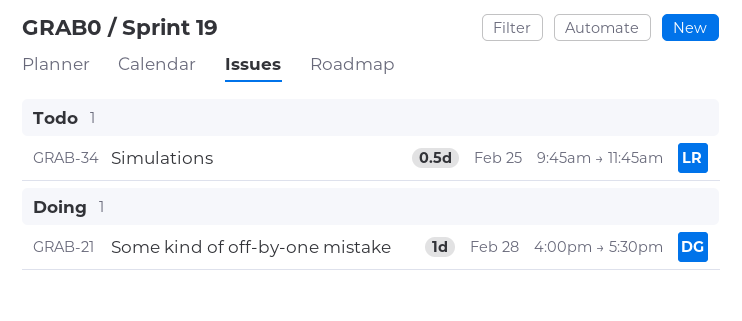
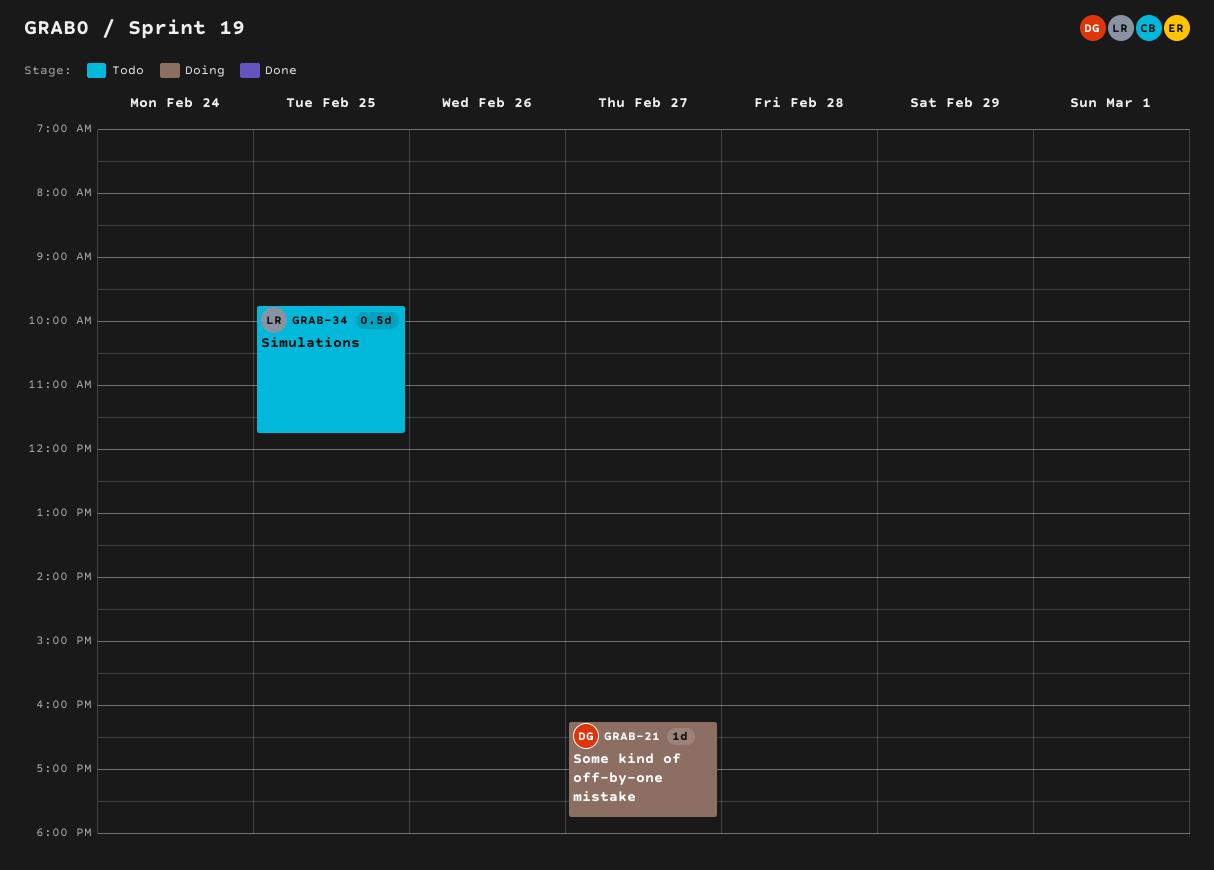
GRAB-21, day: Feb 28 -> Feb 27
GRAB-21, begins: 16:00 -> 16:15
GRAB-21, ends: 17:30 -> 17:45

